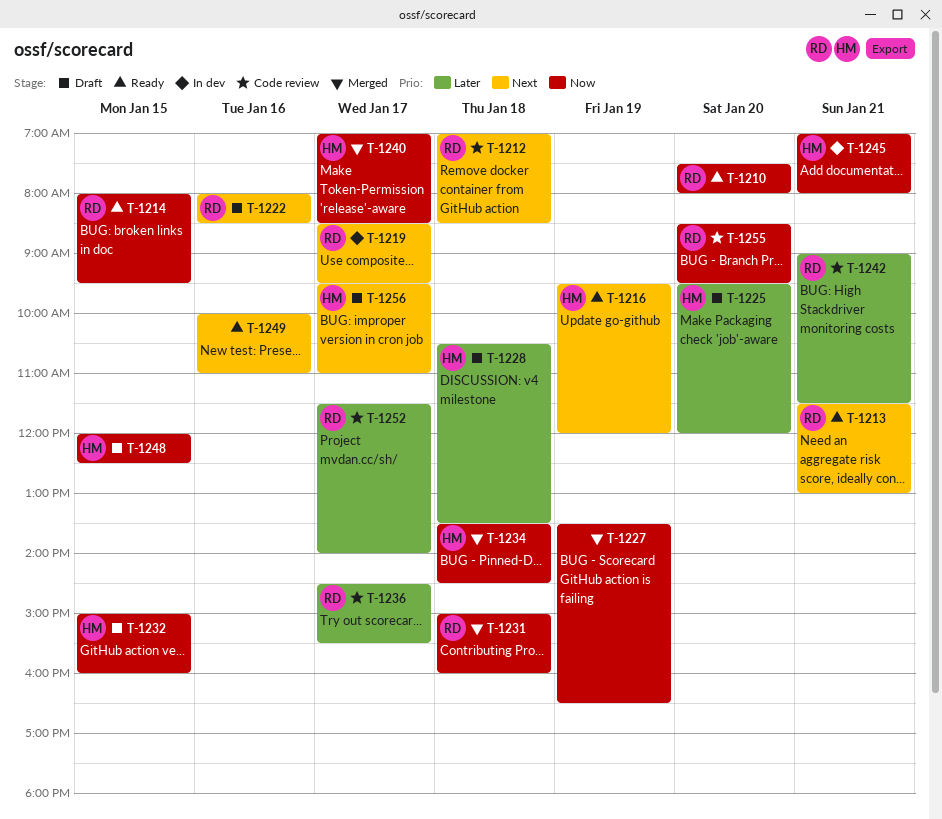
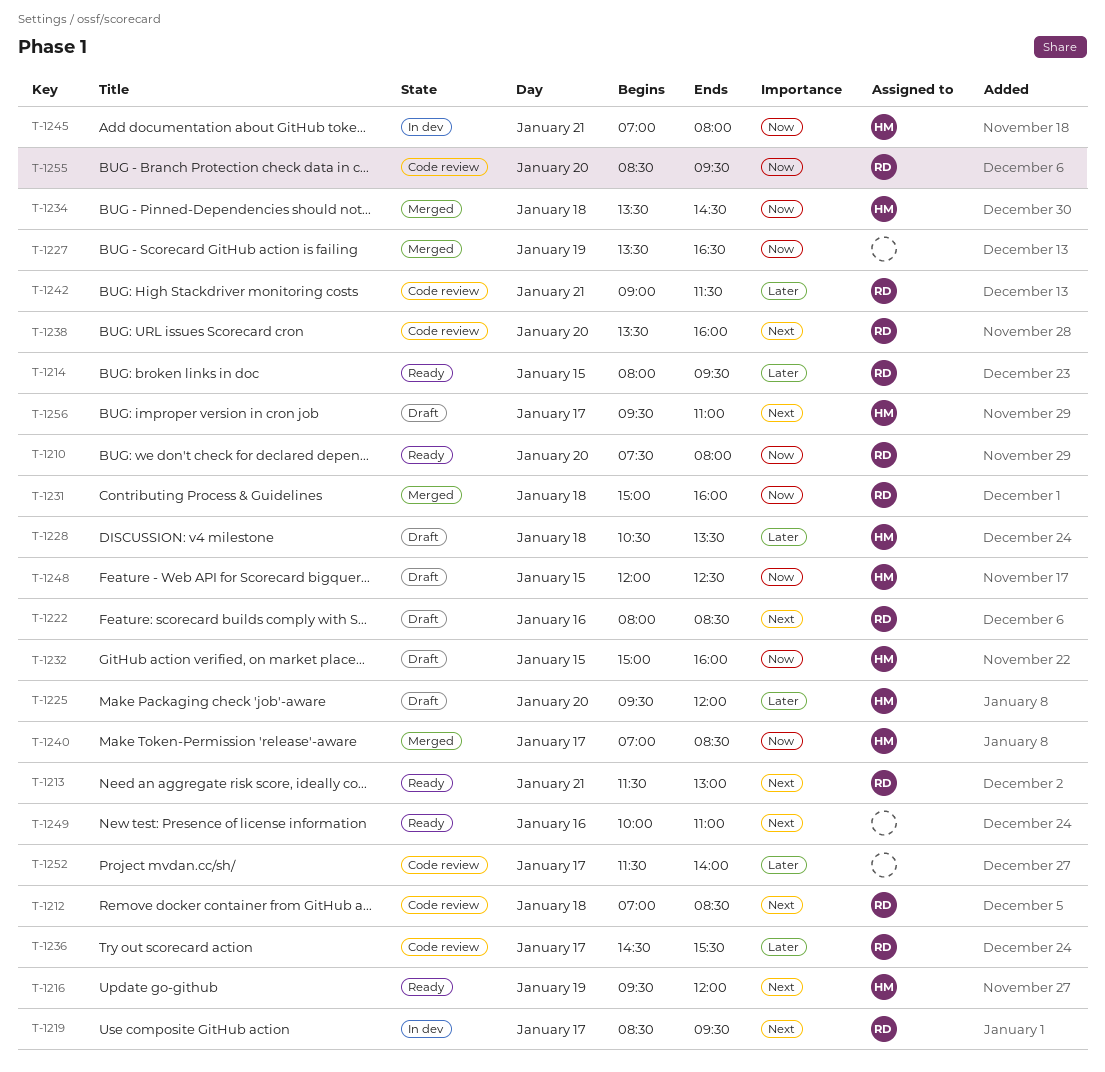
T-1214, priority: Now -> Later
T-1238: none -> present
T-1252, owner: RD -> none

